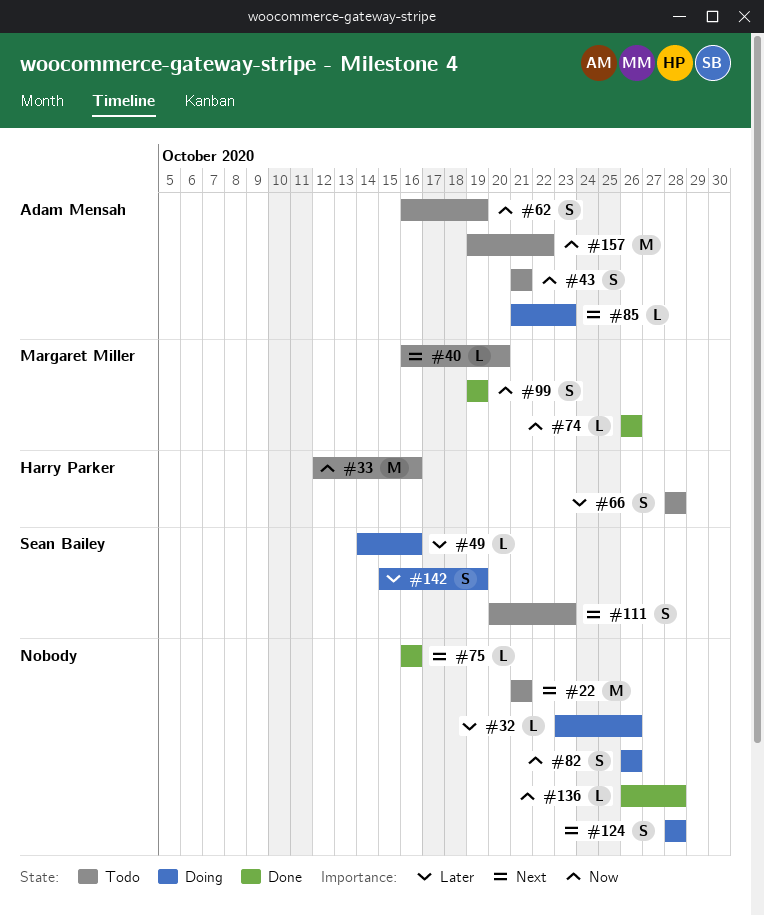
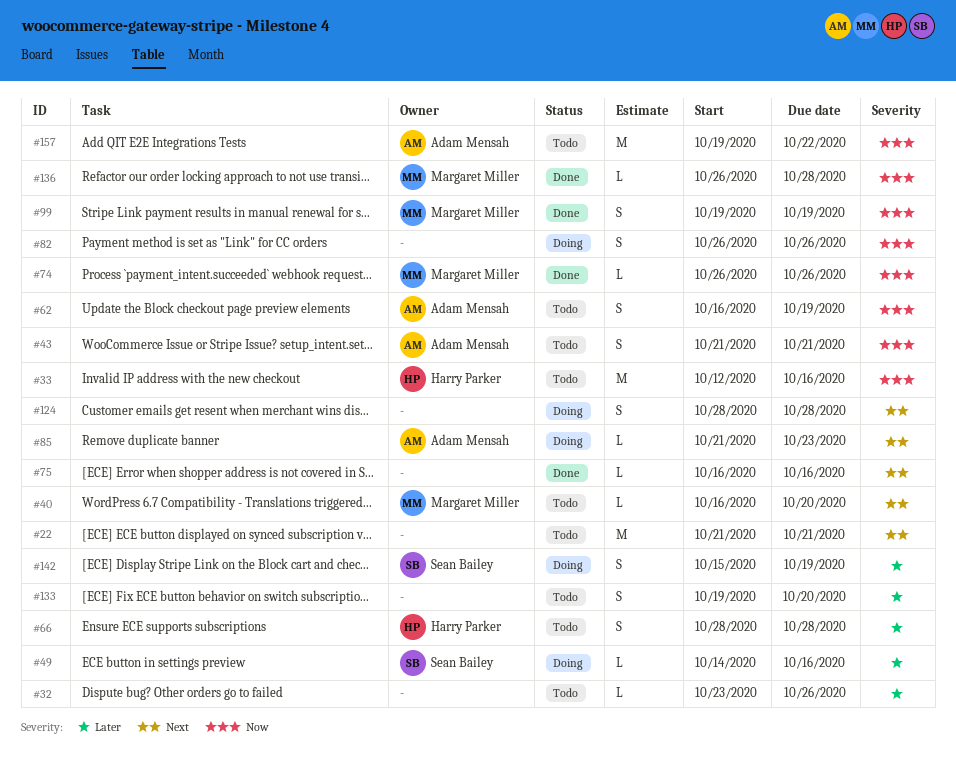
#32, status: Doing -> Todo
#111: present -> none
#133: none -> present
#136, owner: none -> Margaret Miller

